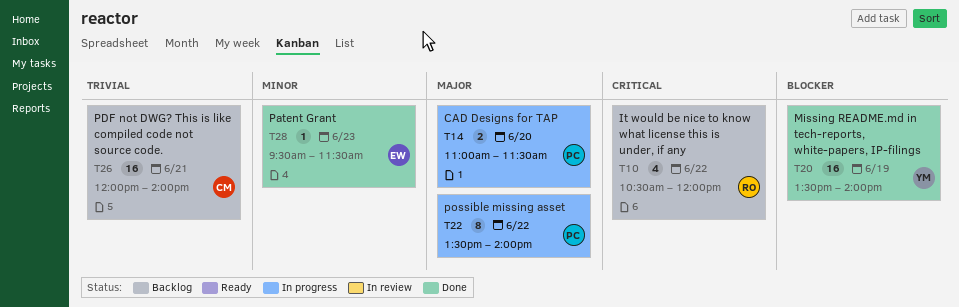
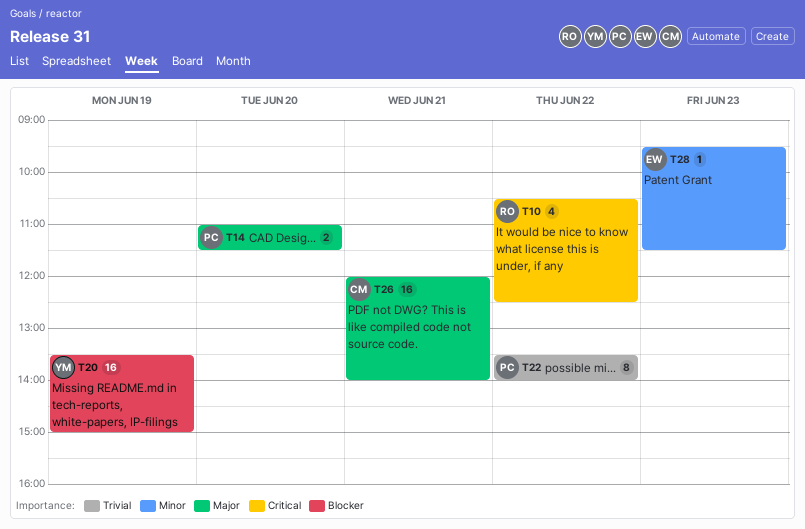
T10, ends: 12:00 -> 12:30
T20, ends: 14:00 -> 15:00
T22, priority: Major -> Trivial
T26, priority: Trivial -> Major

